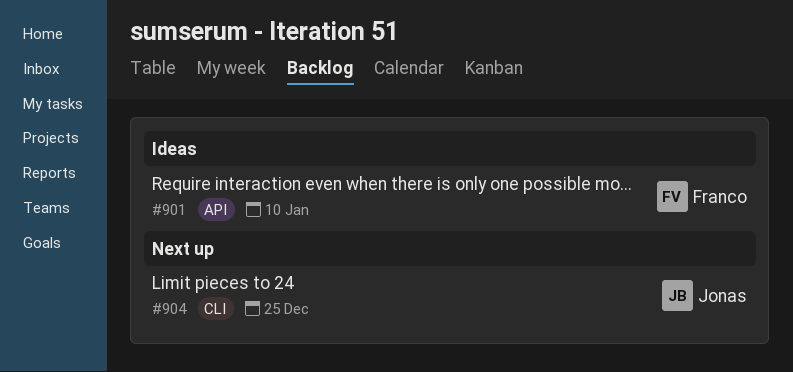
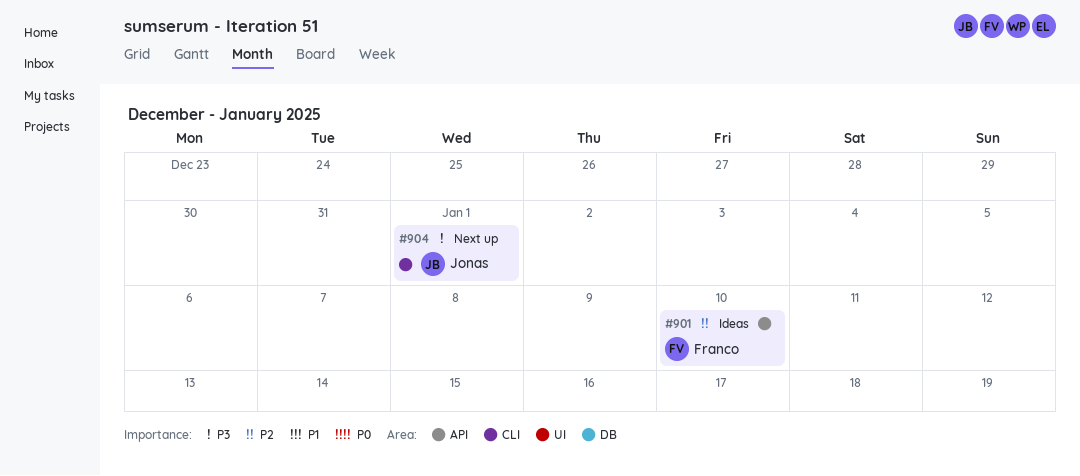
#904, due: Dec 25 -> Jan 1

